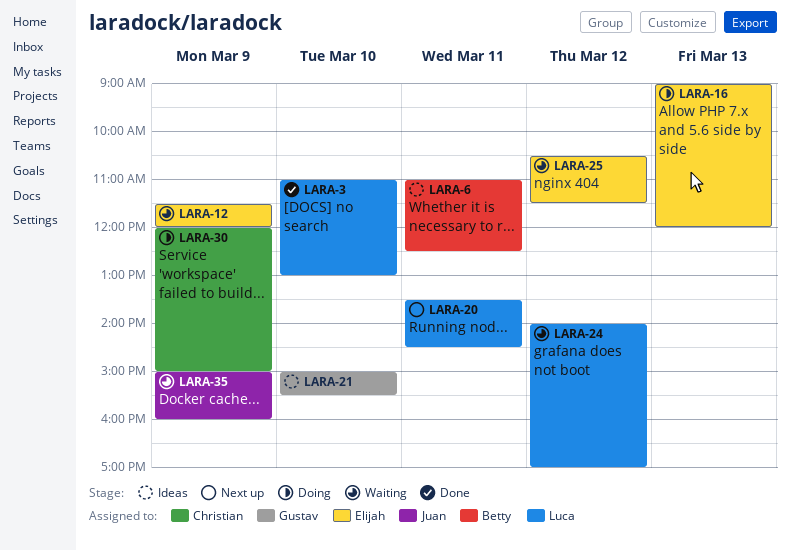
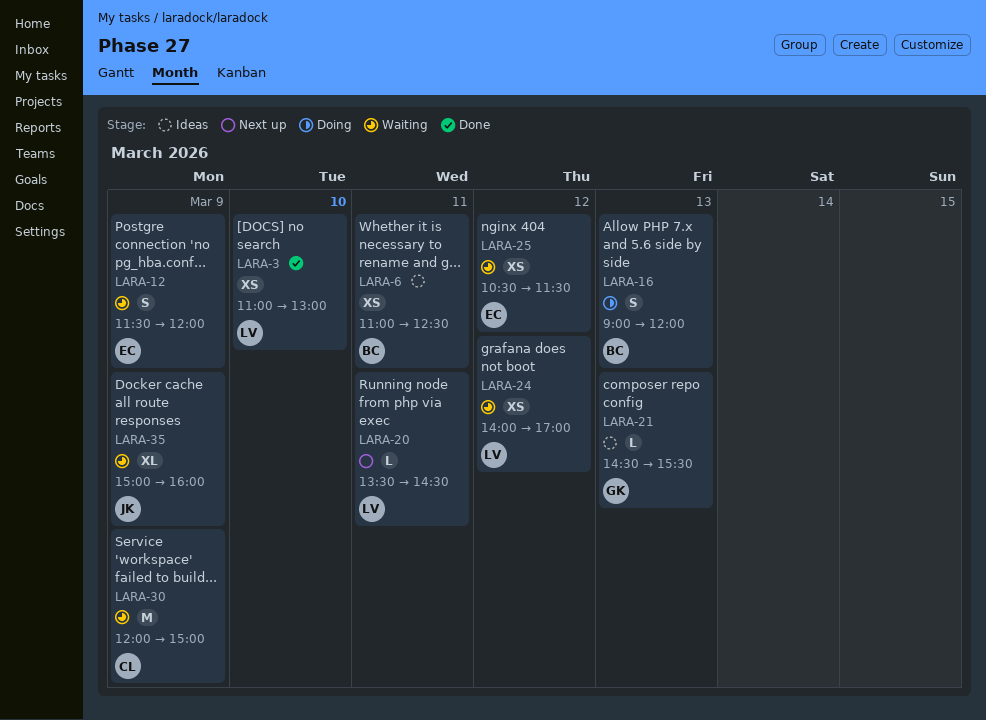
LARA-16, owner: Elijah -> Betty
LARA-21, day: Mar 10 -> Mar 13
LARA-21, begins: 15:00 -> 14:30
LARA-30, status: Doing -> Waiting

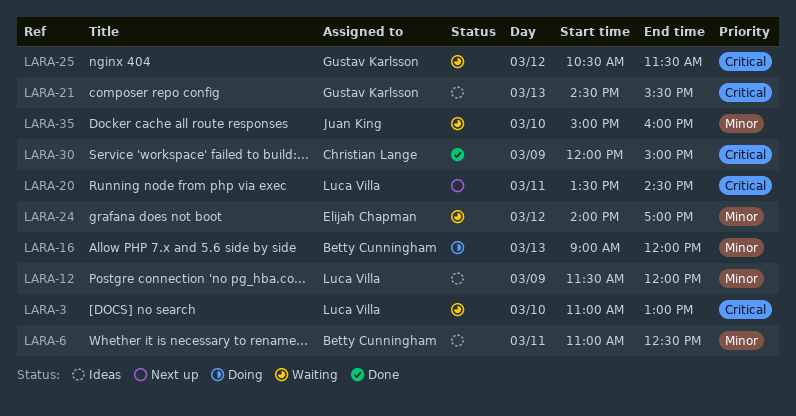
LARA-3, status: Done -> Waiting
LARA-12, status: Waiting -> Ideas
LARA-12, owner: Elijah Chapman -> Luca Villa
LARA-24, owner: Luca Villa -> Elijah Chapman
LARA-25, owner: Elijah Chapman -> Gustav Karlsson
LARA-30, status: Waiting -> Done
LARA-35, day: Mar 9 -> Mar 10

